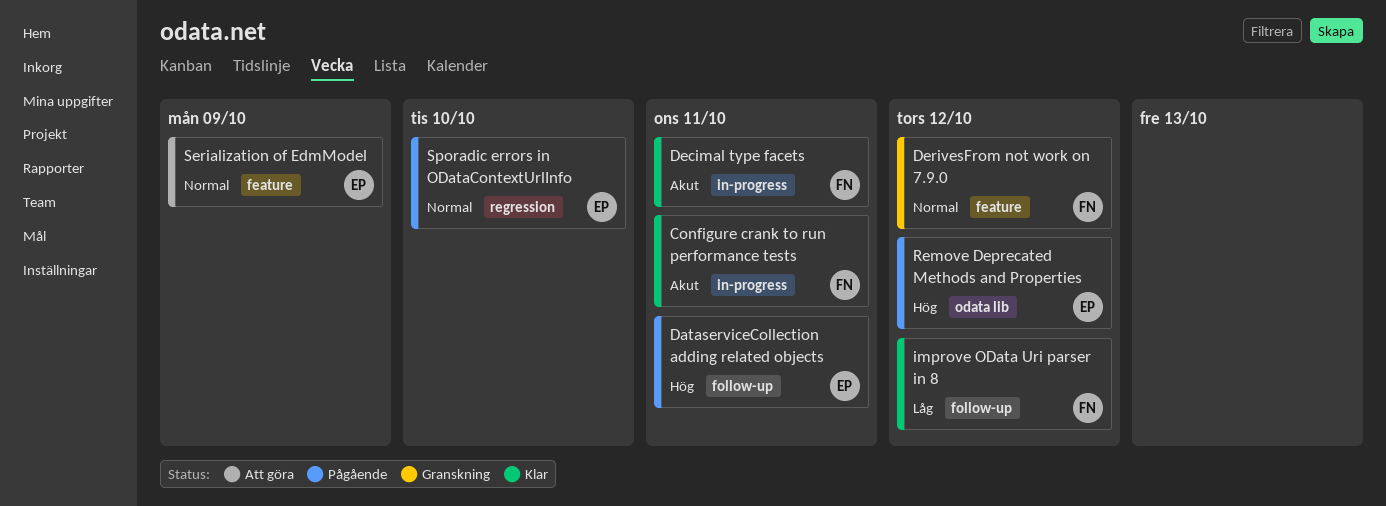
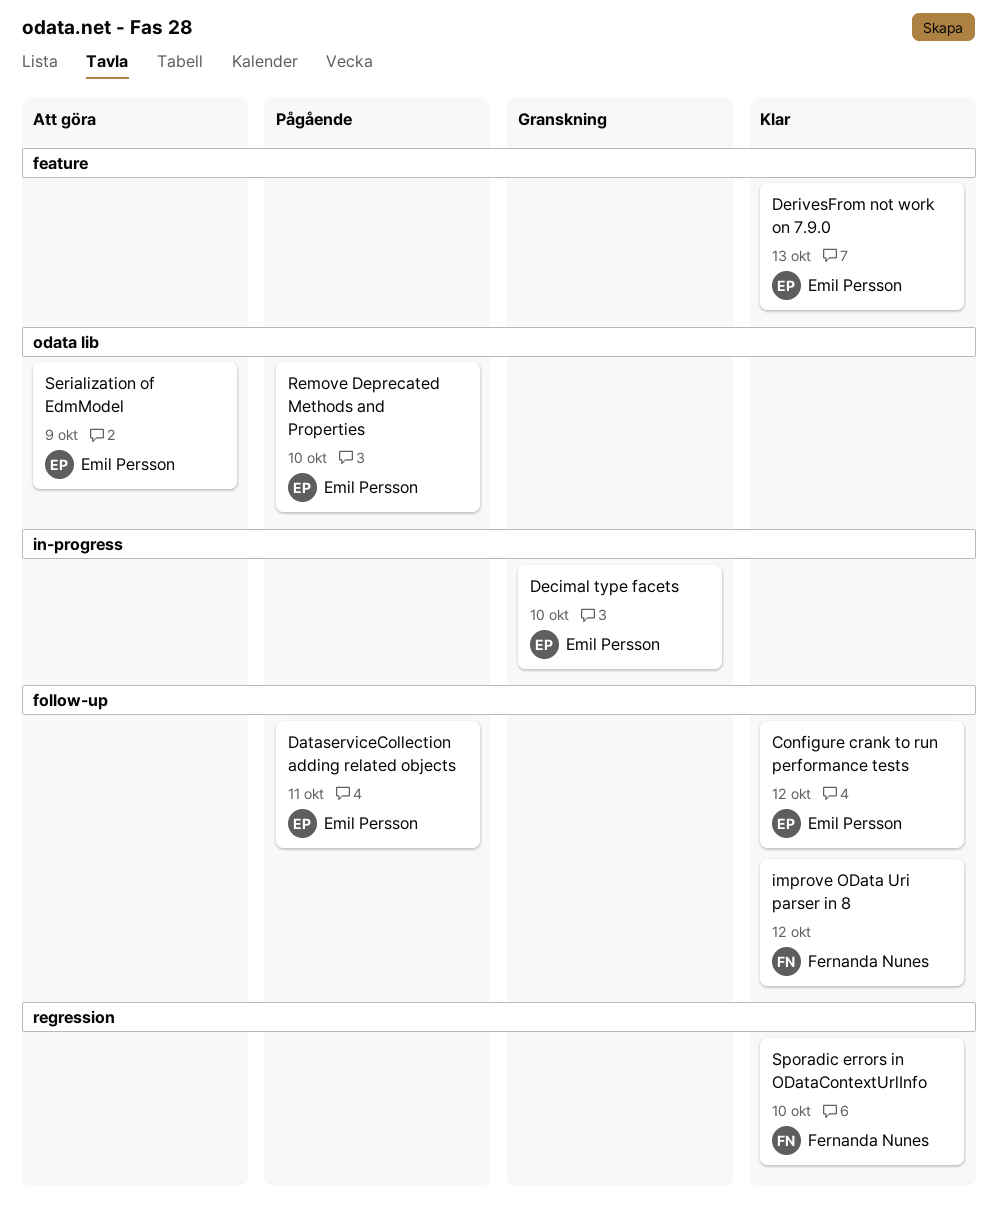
Configure crank to run performance tests, owner: Fernanda Nunes -> Emil Persson
Configure crank to run performance tests, label: in-progress -> follow-up
Configure crank to run performance tests, due: Oct 11 -> Oct 12
Decimal type facets, status: Klar -> Granskning
Decimal type facets, owner: Fernanda Nunes -> Emil Persson
Decimal type facets, due: Oct 11 -> Oct 10
DerivesFrom not work on 7.9.0, status: Granskning -> Klar
DerivesFrom not work on 7.9.0, owner: Fernanda Nunes -> Emil Persson
DerivesFrom not work on 7.9.0, due: Oct 12 -> Oct 13
Remove Deprecated Methods and Properties, due: Oct 12 -> Oct 10
Serialization of EdmModel, label: feature -> odata lib
Sporadic errors in ODataContextUrlInfo, status: Pågående -> Klar
Sporadic errors in ODataContextUrlInfo, owner: Emil Persson -> Fernanda Nunes

